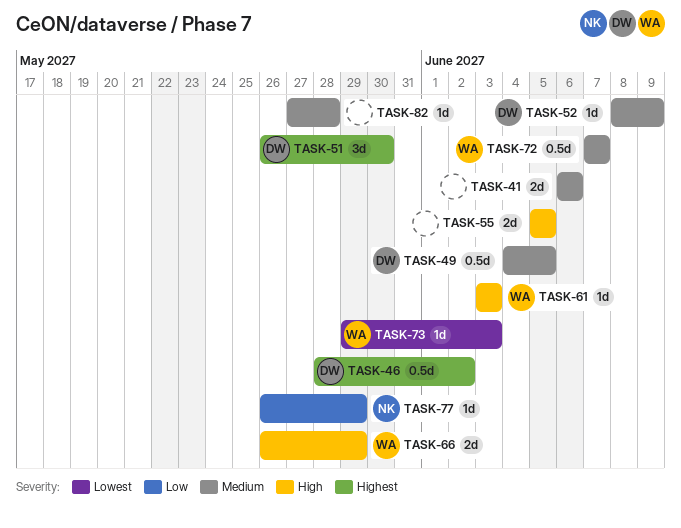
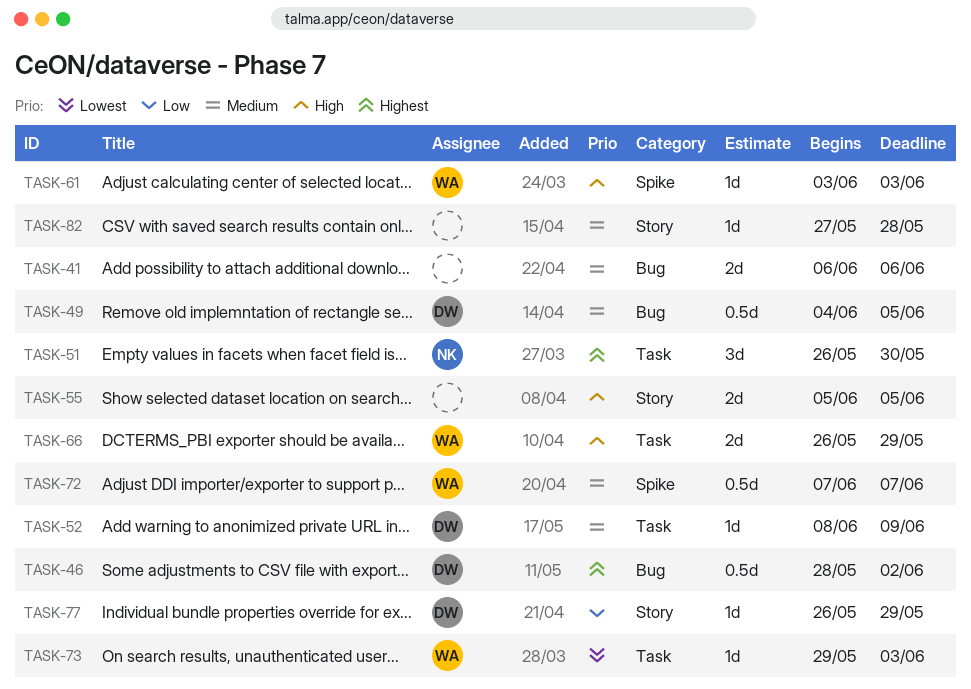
TASK-51, owner: DW -> NK
TASK-77, owner: NK -> DW

